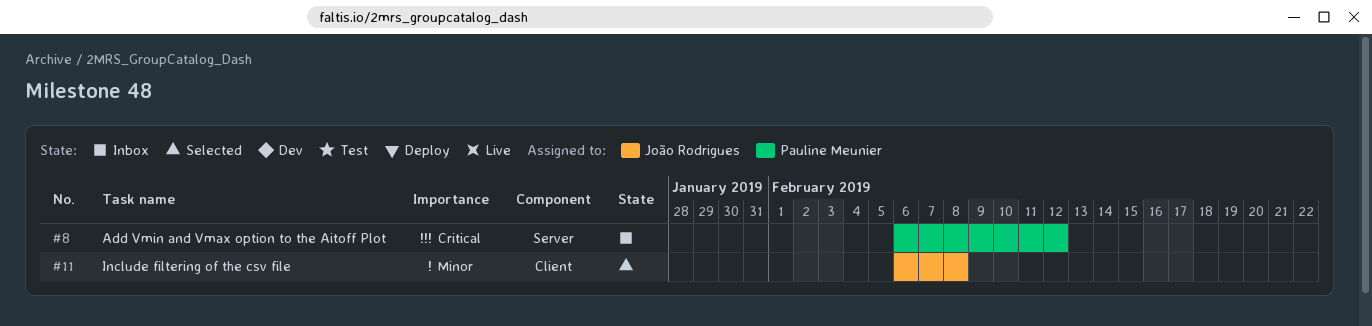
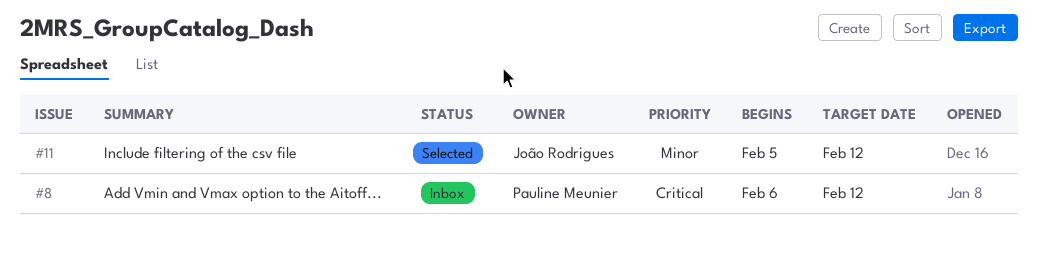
#11, start: Feb 6 -> Feb 5
#11, due: Feb 8 -> Feb 12

